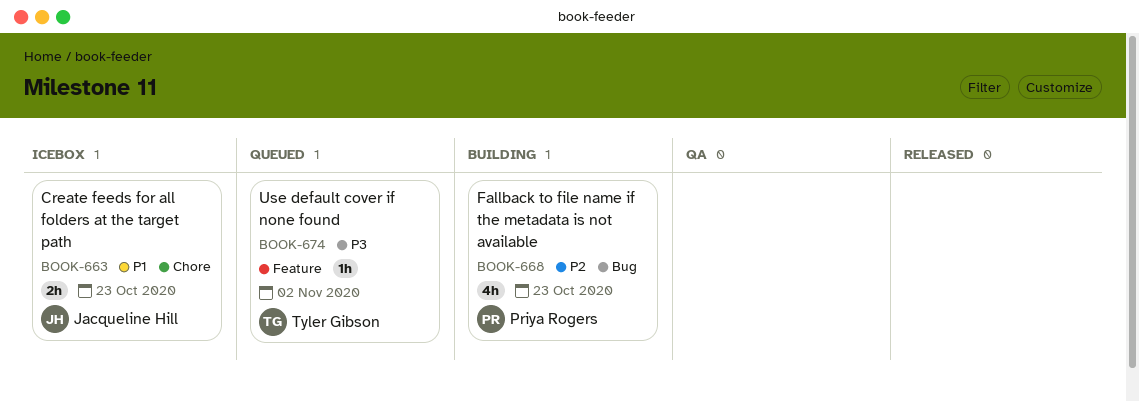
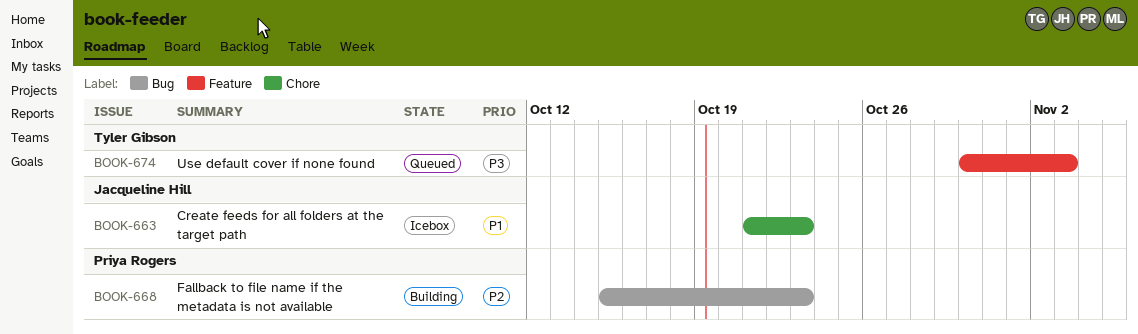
BOOK-674, due: Nov 2 -> Nov 3

